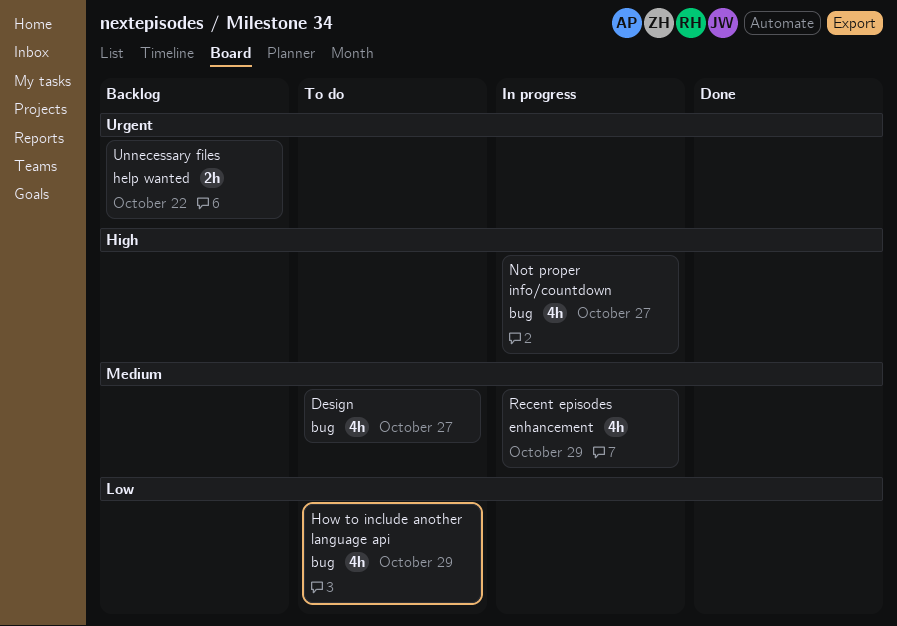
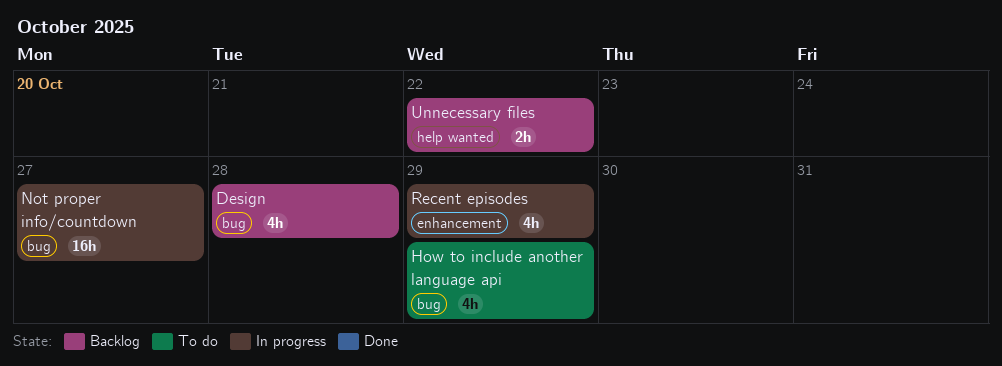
Design, status: To do -> Backlog
Design, due: Oct 27 -> Oct 28
Not proper info/countdown, estimate: 4h -> 16h

